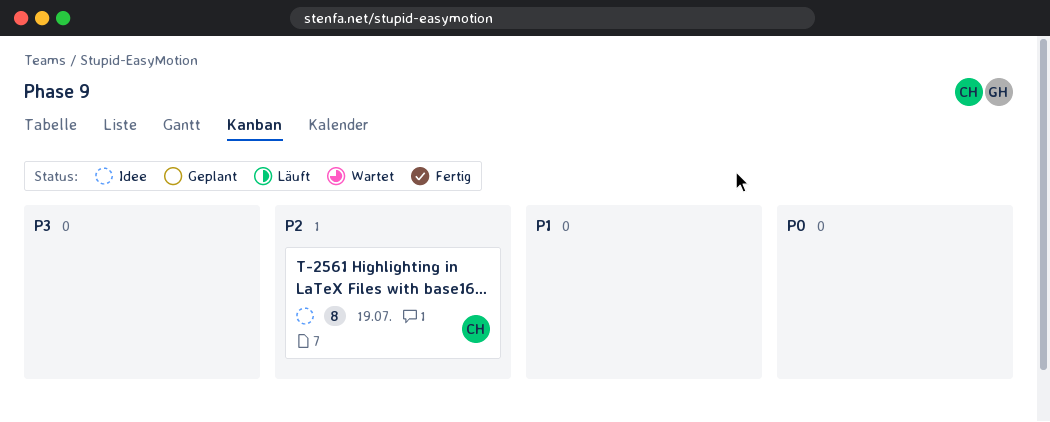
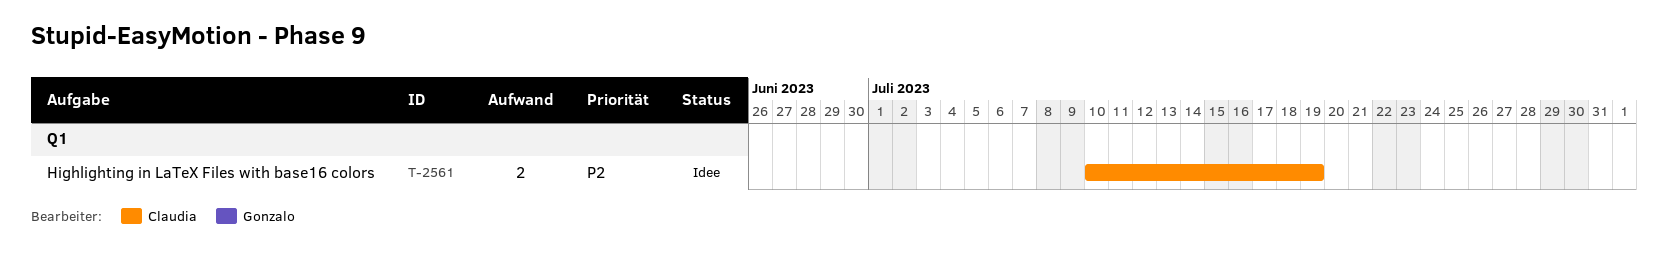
T-2561, estimate: 8 -> 2

